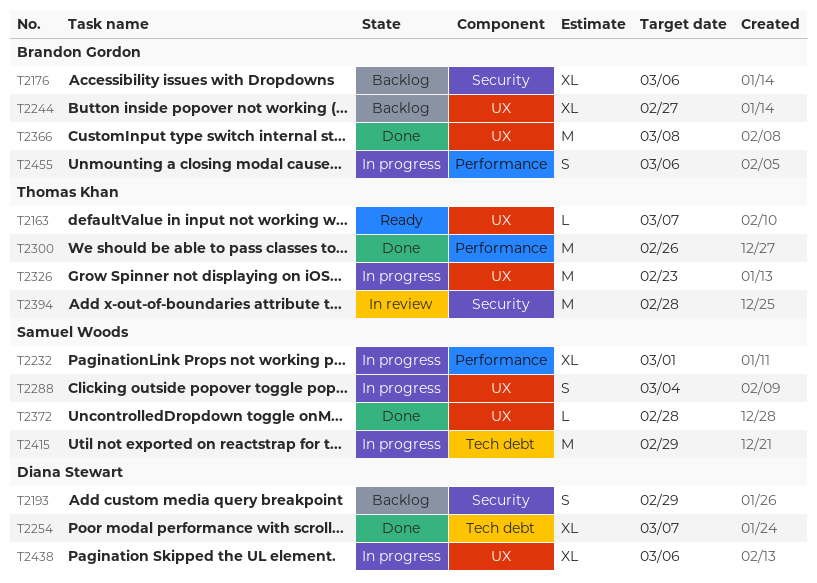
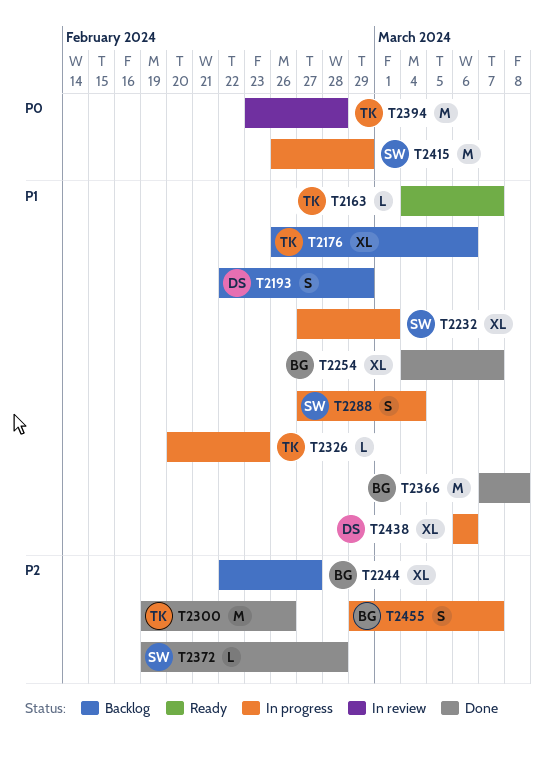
T2176, owner: Brandon Gordon -> Thomas Khan
T2254, owner: Diana Stewart -> Brandon Gordon
T2326, estimate: M -> L
T2455, due: Mar 6 -> Mar 7

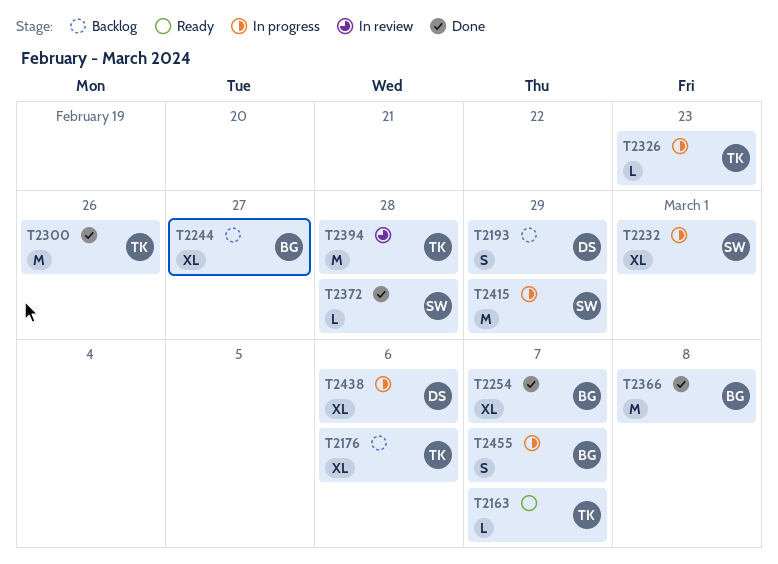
T2288: present -> none

